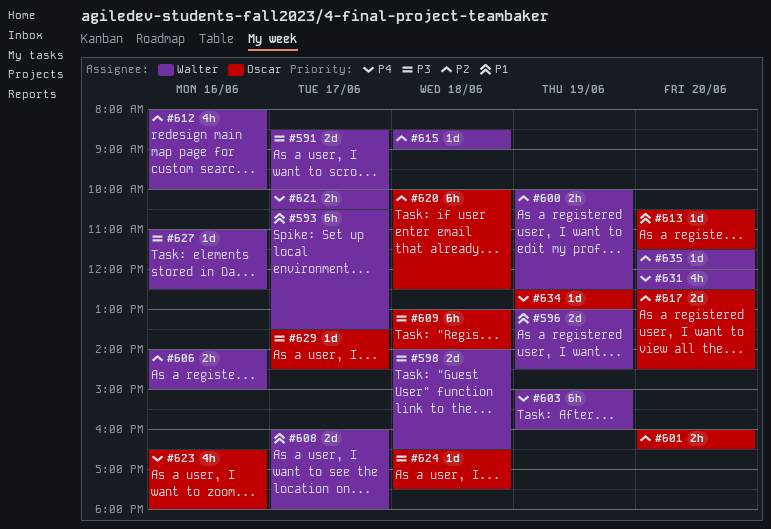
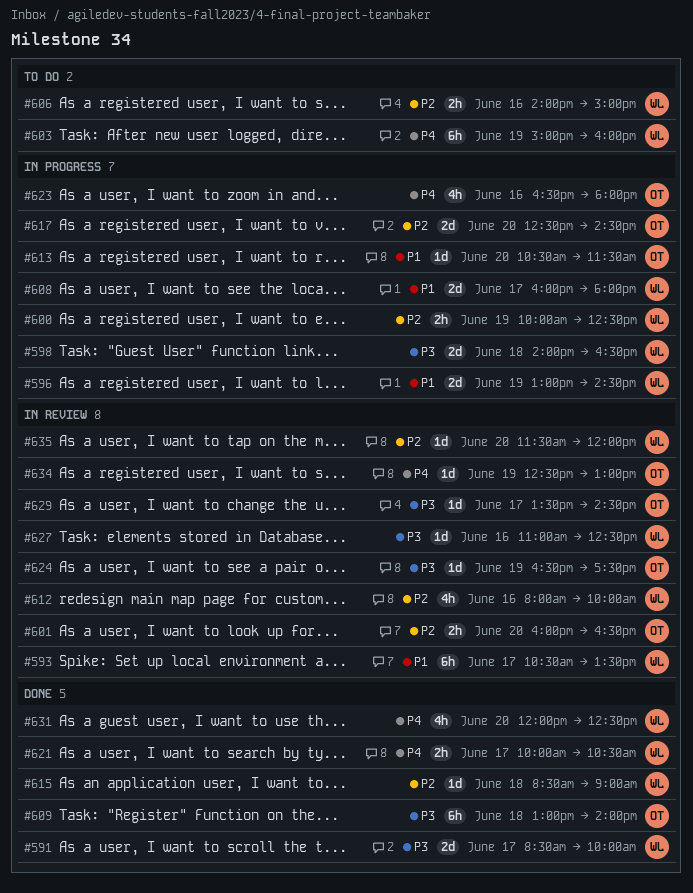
#620: present -> none
#624, day: Jun 18 -> Jun 19

